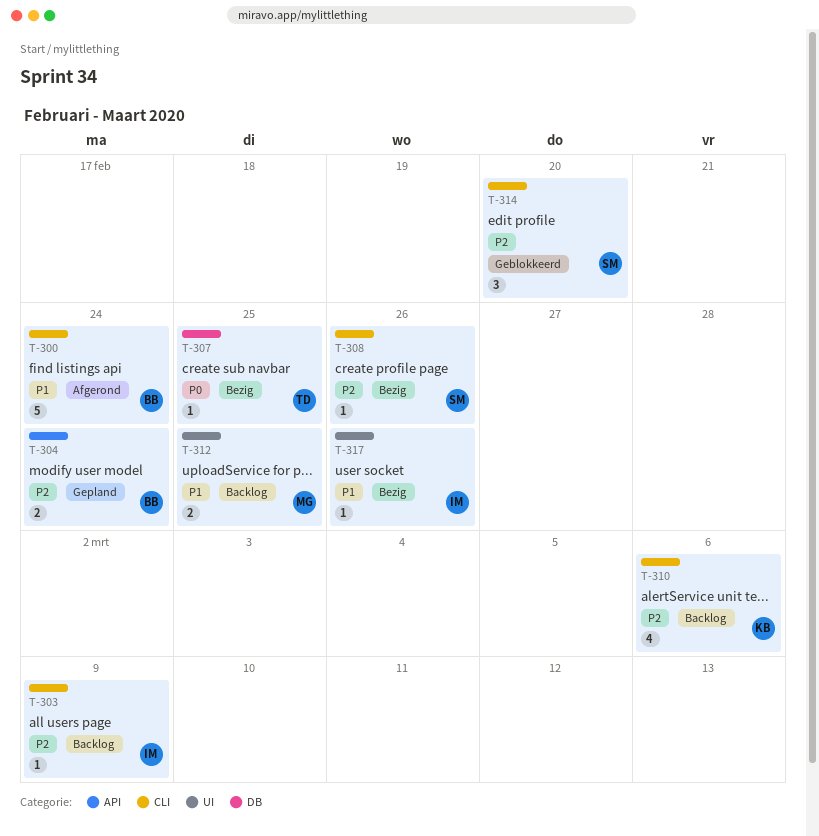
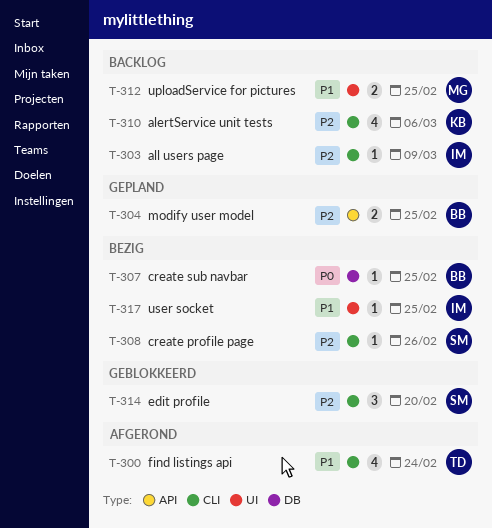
T-300, owner: BB -> TD
T-300, estimate: 5 -> 4
T-304, due: Feb 24 -> Feb 25
T-307, owner: TD -> BB
T-317, due: Feb 26 -> Feb 25

